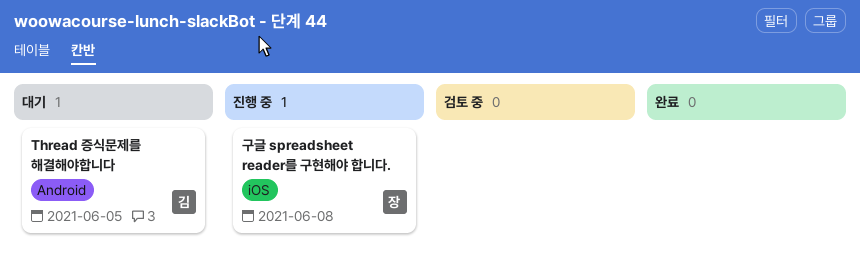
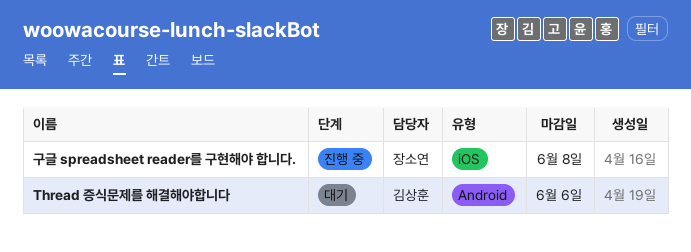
Thread 증식문제를 해결해야합니다, due: Jun 5 -> Jun 6

